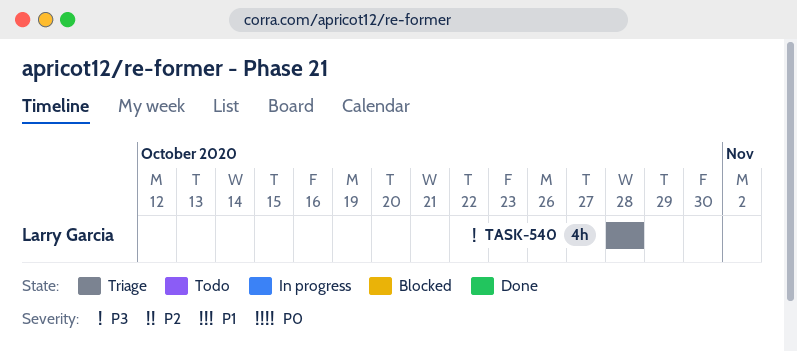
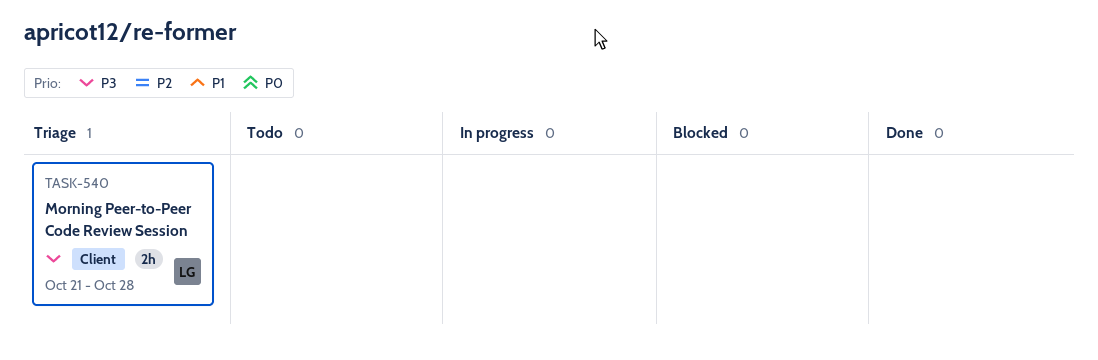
TASK-540, estimate: 4h -> 2h
TASK-540, start: Oct 28 -> Oct 21

